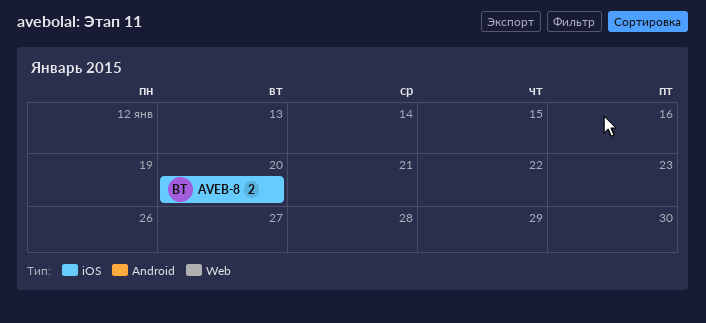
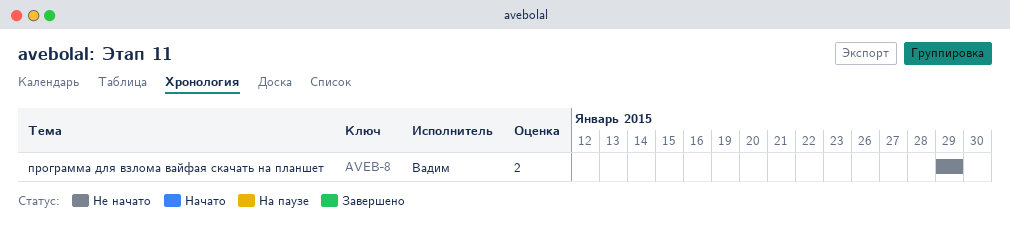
AVEB-8, start: Jan 20 -> Jan 29
AVEB-8, due: Jan 20 -> Jan 29

